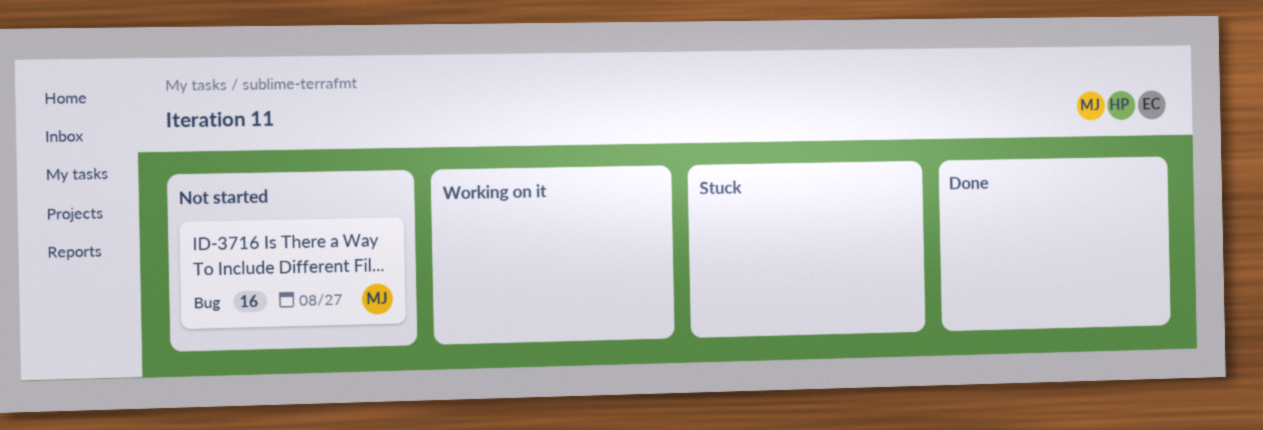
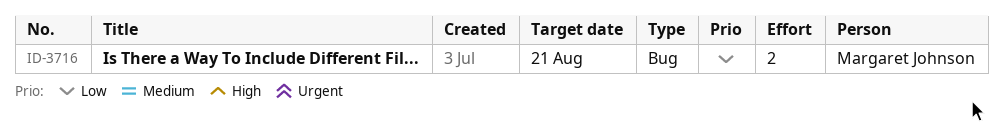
ID-3716, estimate: 16 -> 2
ID-3716, due: Aug 27 -> Aug 21

